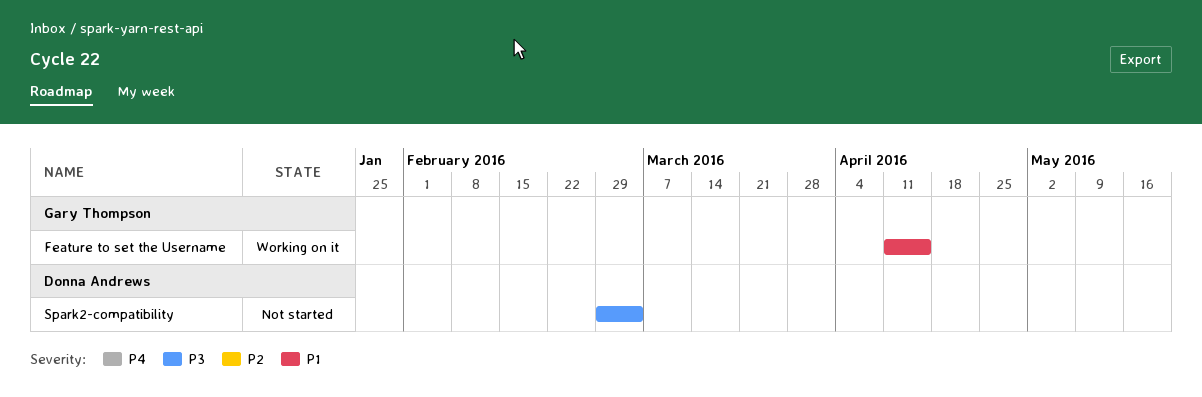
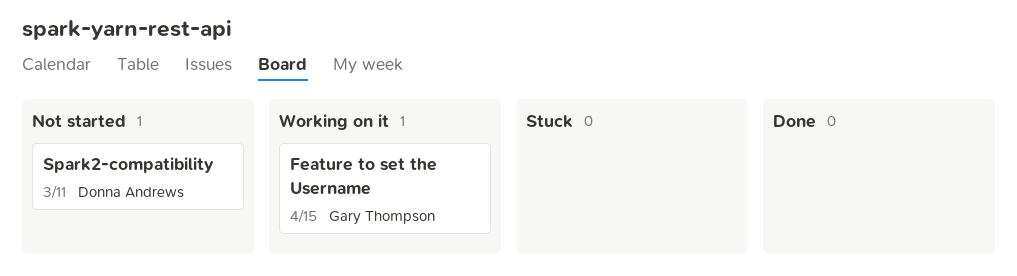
Spark2-compatibility, due: Mar 4 -> Mar 11

